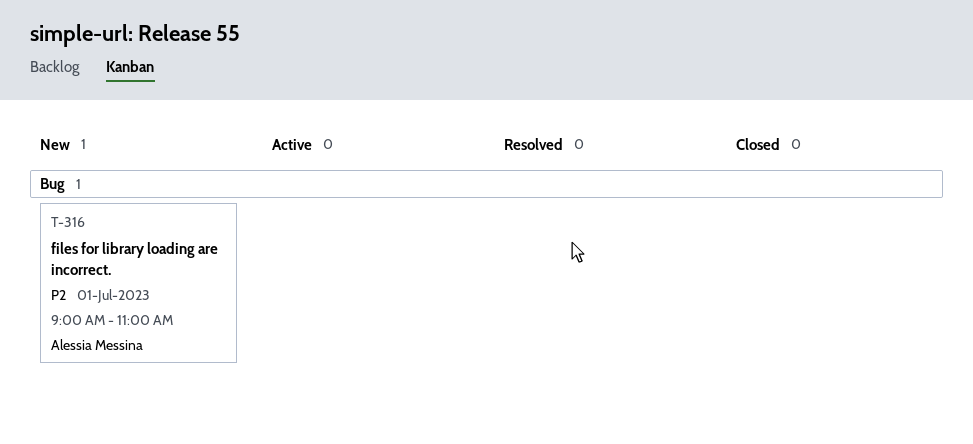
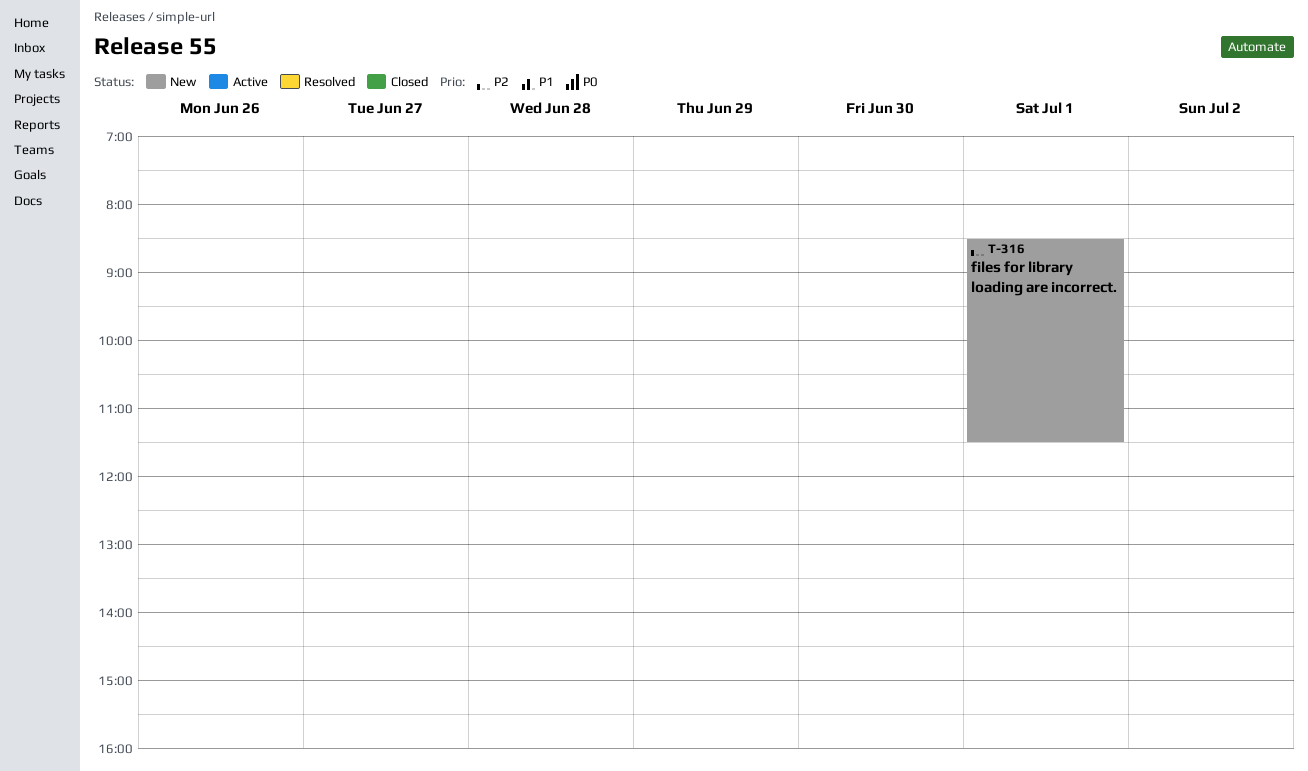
T-316, begins: 09:00 -> 08:30
T-316, ends: 11:00 -> 11:30

